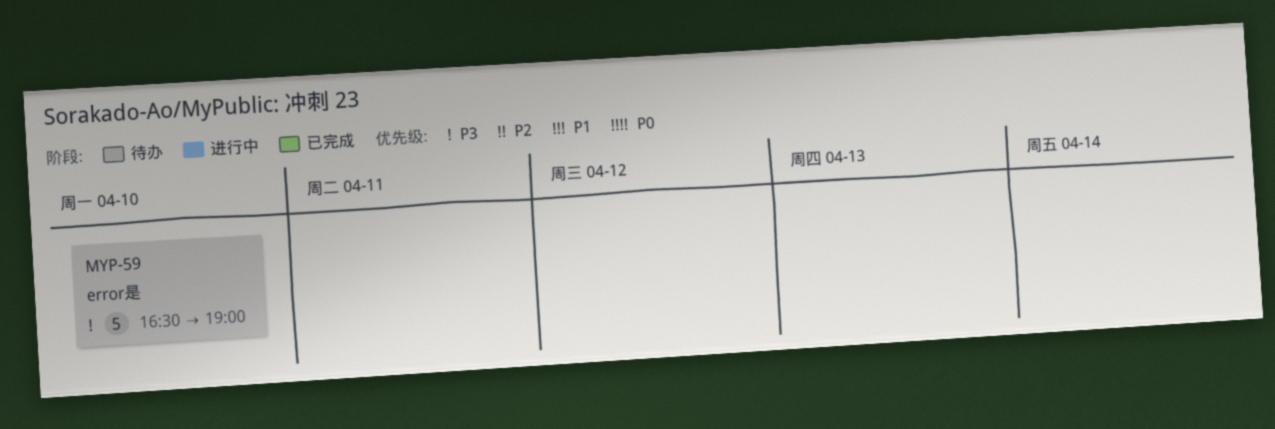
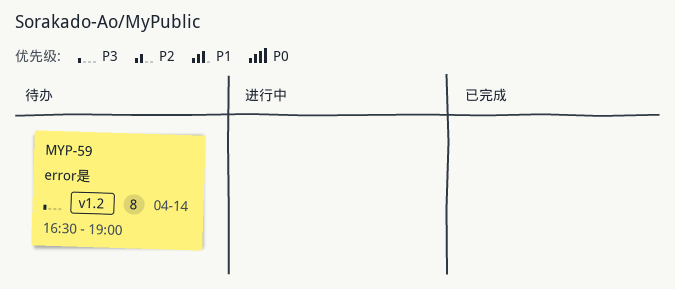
MYP-59, estimate: 5 -> 8
MYP-59, day: Apr 10 -> Apr 14

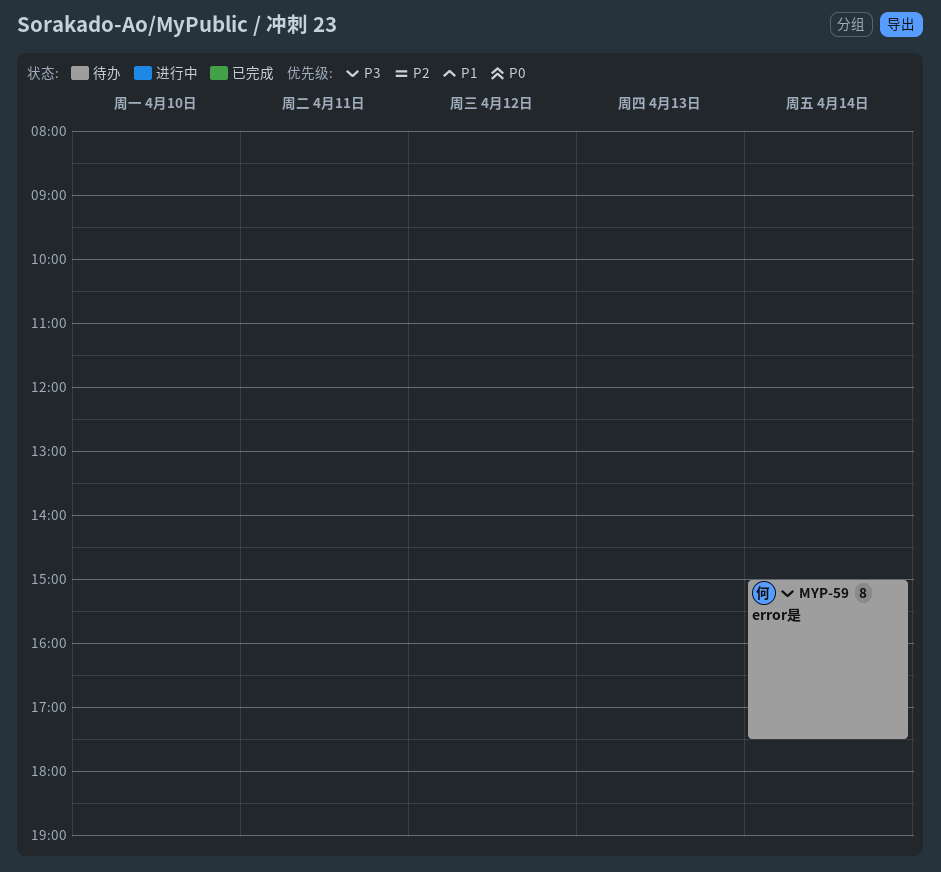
MYP-59, begins: 16:30 -> 15:00
MYP-59, ends: 19:00 -> 17:30

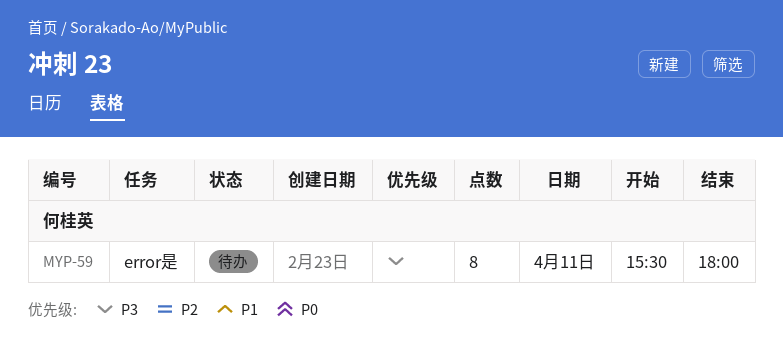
MYP-59, day: Apr 14 -> Apr 11
MYP-59, begins: 15:00 -> 15:30
MYP-59, ends: 17:30 -> 18:00

